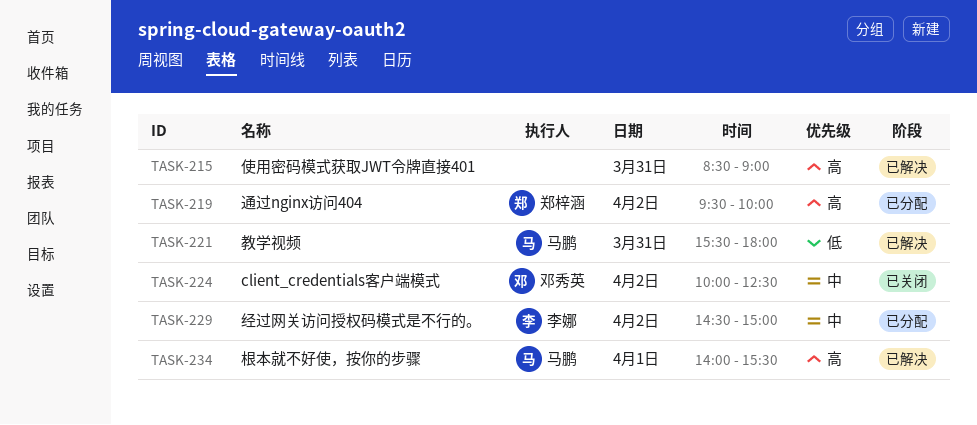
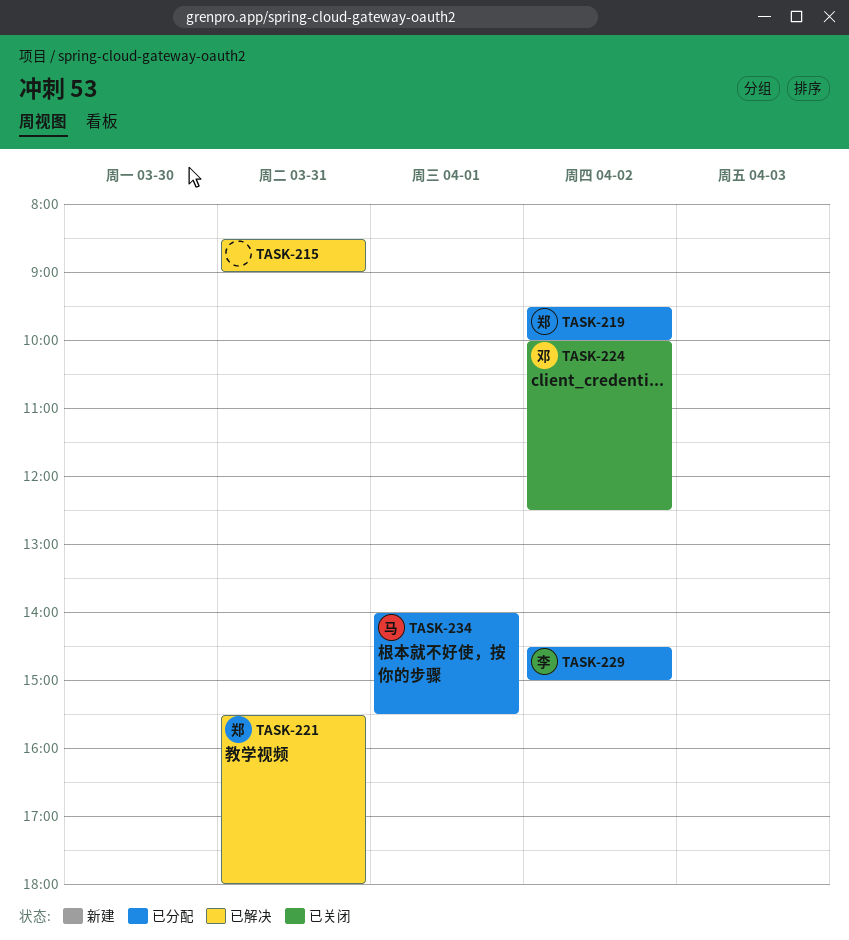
TASK-221, owner: 马鹏 -> 郑梓涵
TASK-234, status: 已解决 -> 已分配

